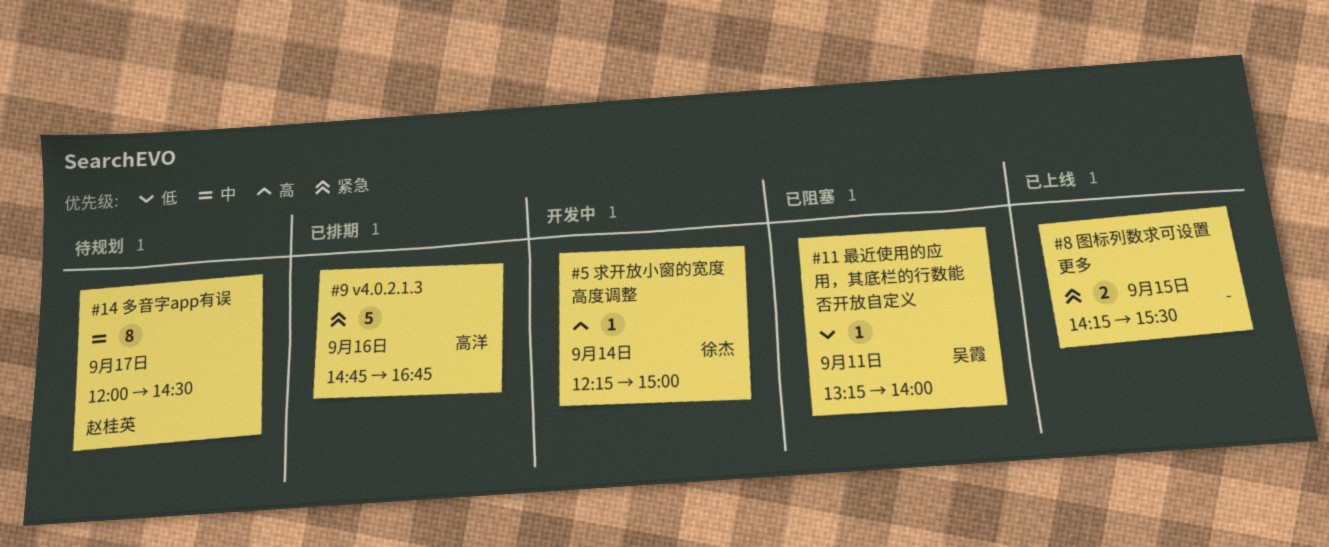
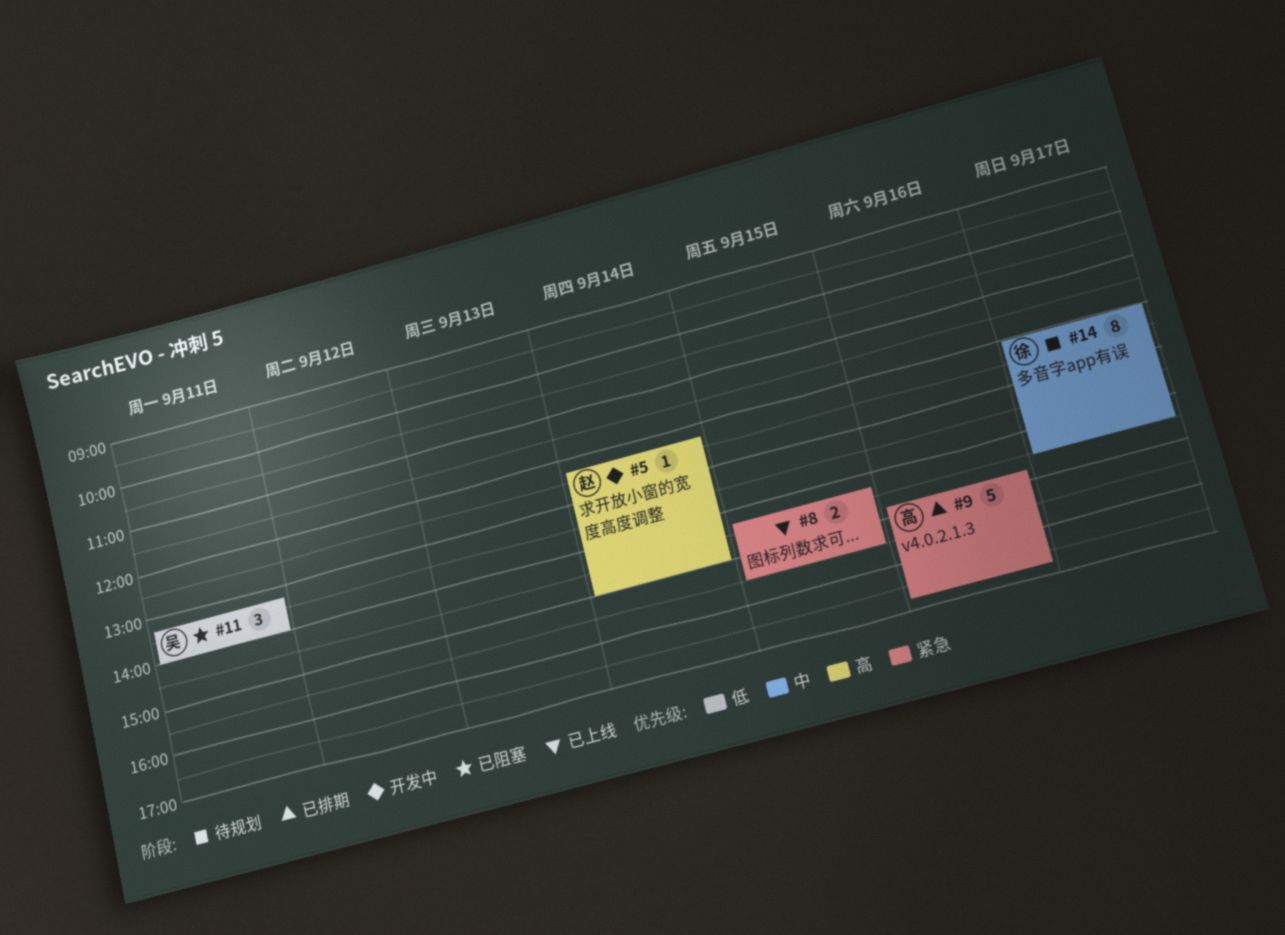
#5, owner: 徐杰 -> 赵桂英
#11, estimate: 1 -> 3
#14, owner: 赵桂英 -> 徐杰

